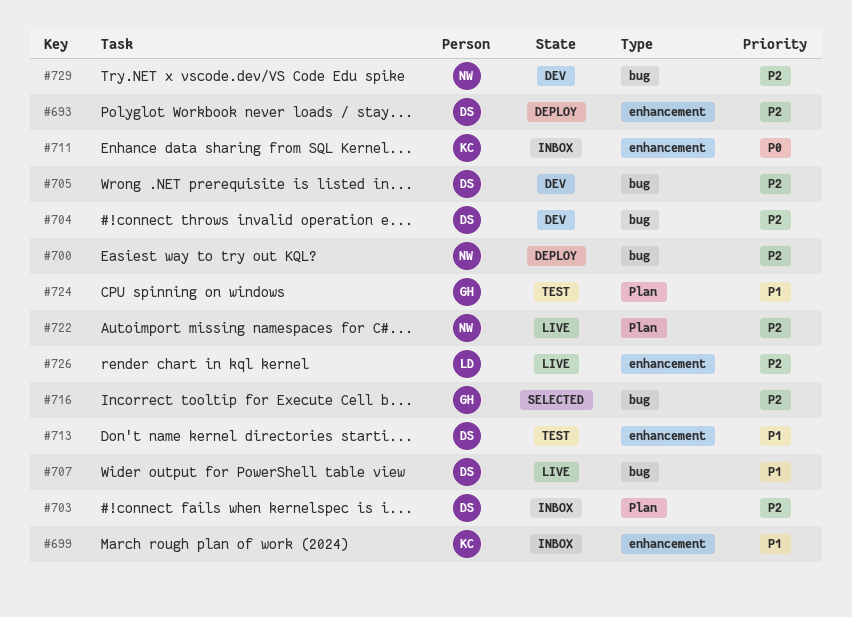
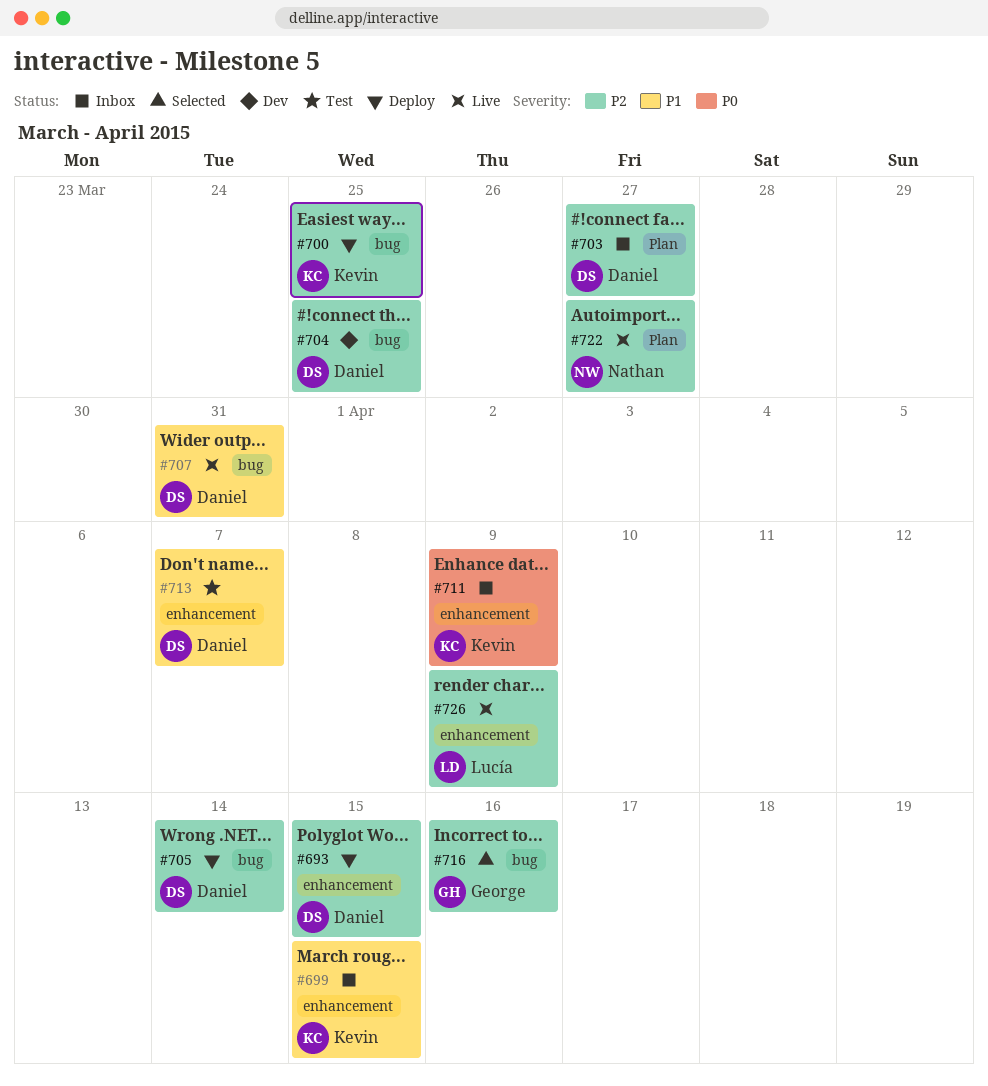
#700, owner: Nathan -> Kevin
#705, status: Dev -> Deploy
#724: present -> none
#729: present -> none

